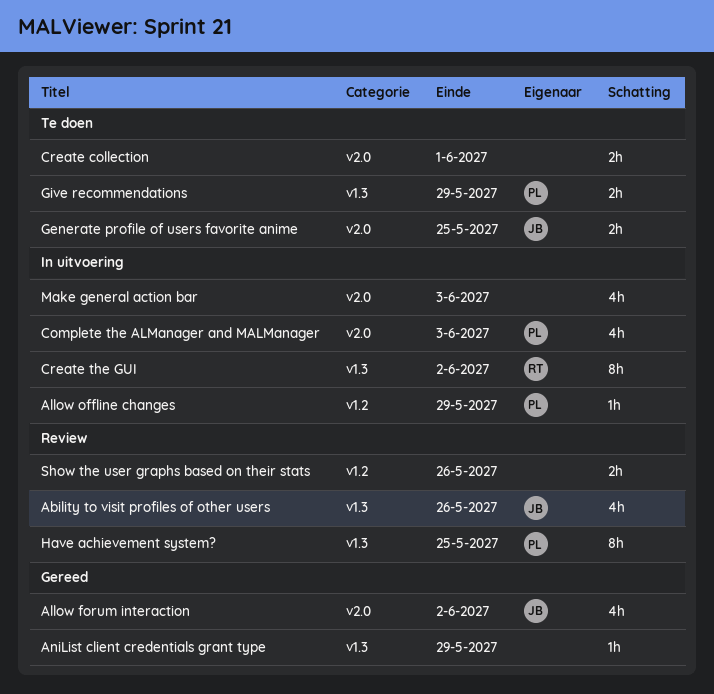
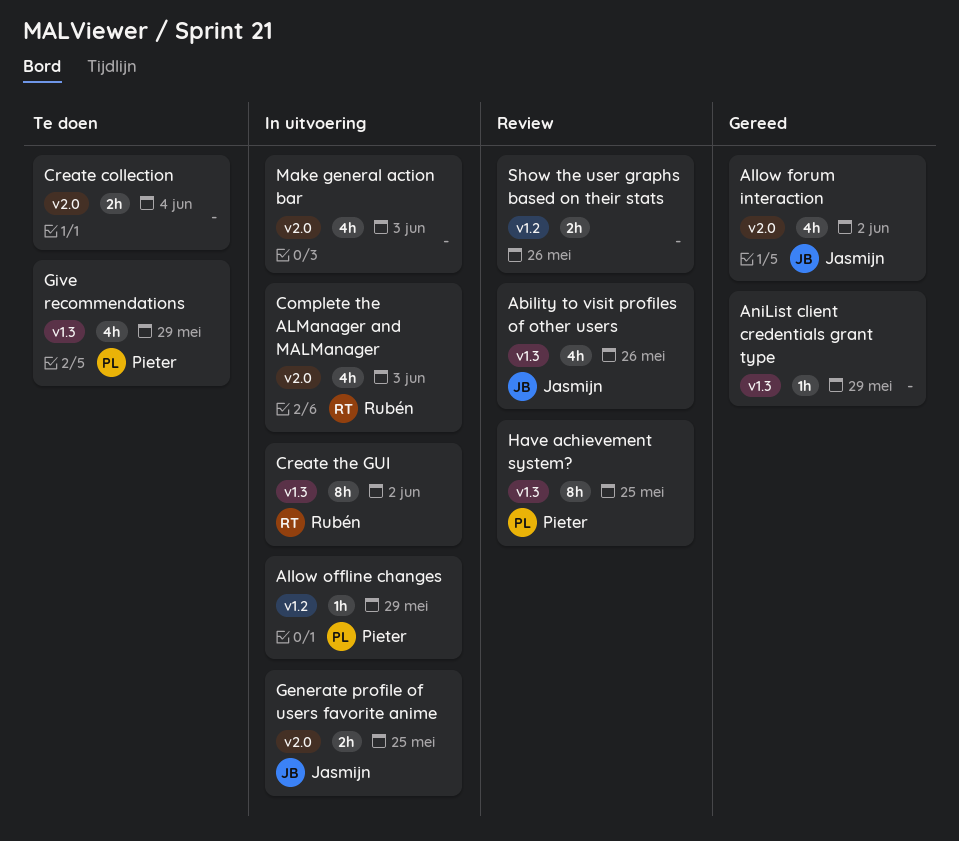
Complete the ALManager and MALManager, owner: Pieter -> Rubén
Create collection, due: Jun 1 -> Jun 4
Generate profile of users favorite anime, status: Te doen -> In uitvoering
Give recommendations, estimate: 2h -> 4h

